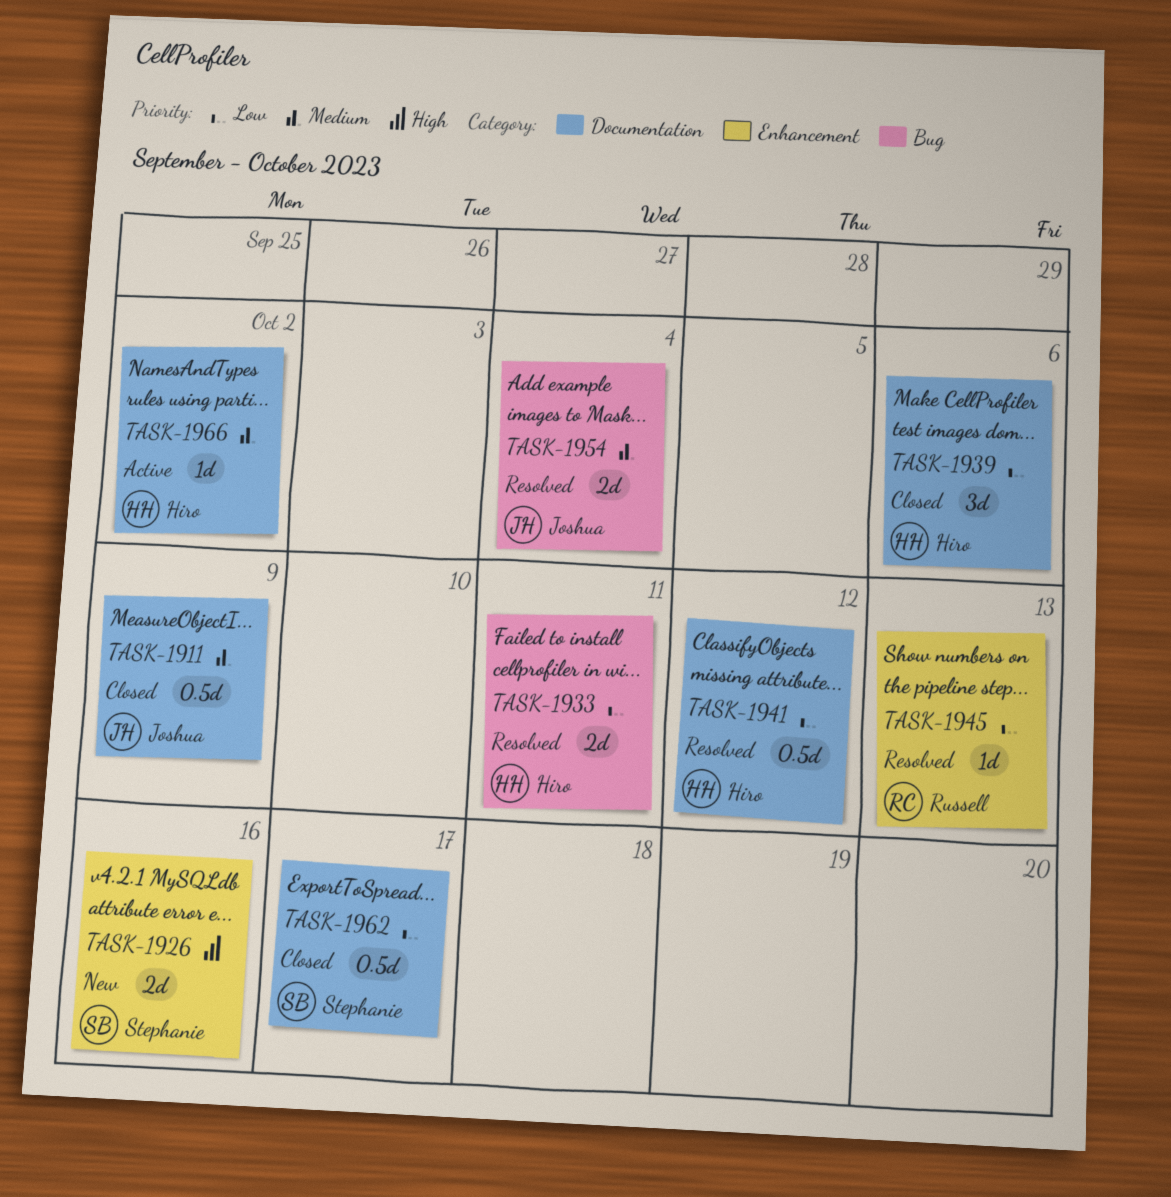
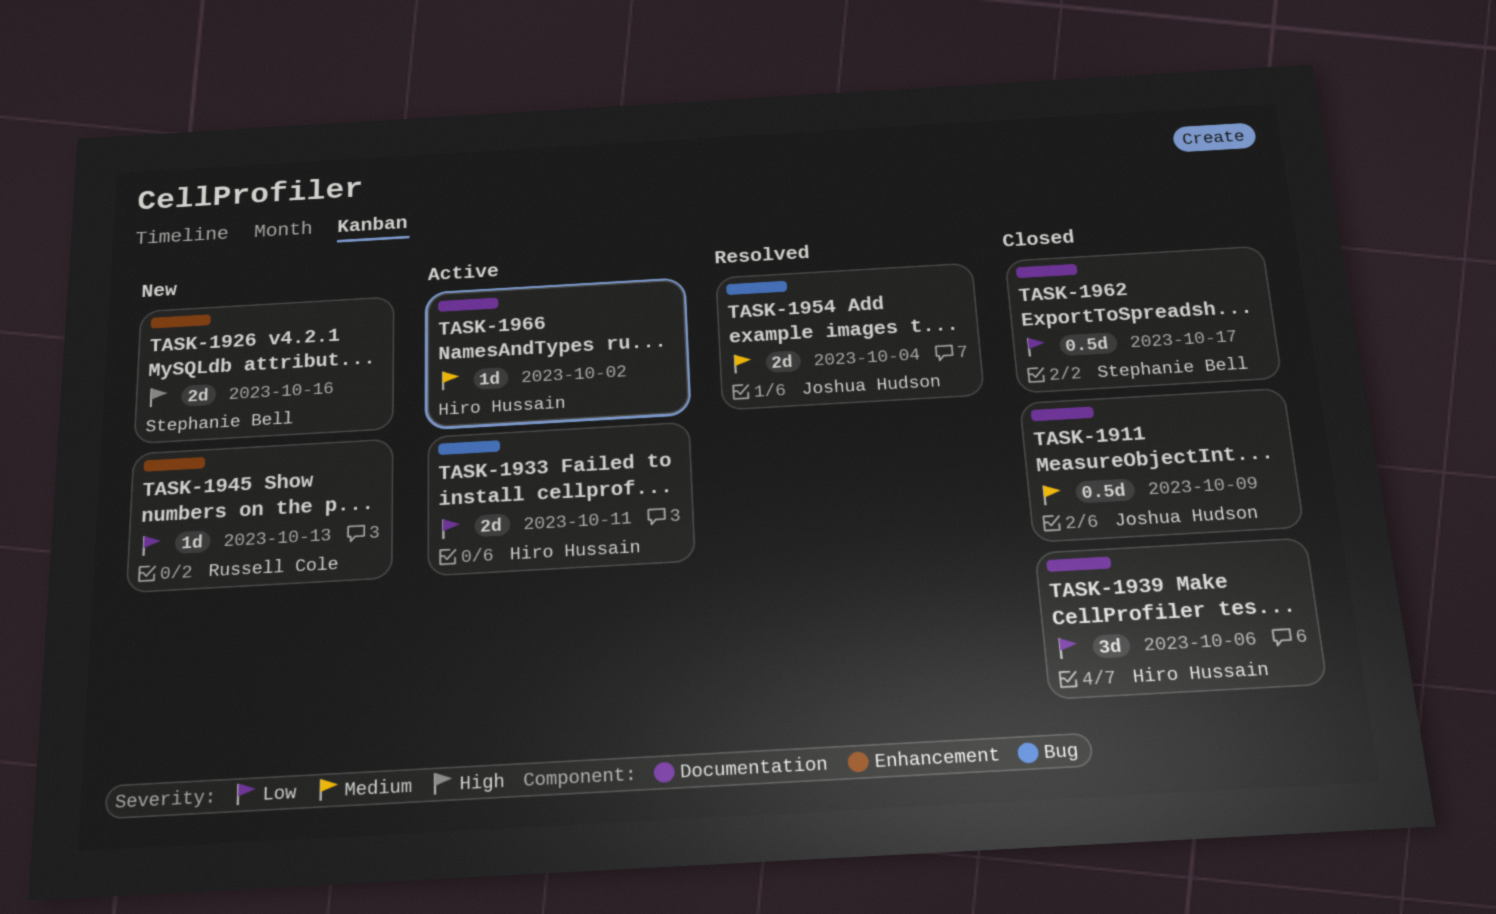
TASK-1933, status: Resolved -> Active
TASK-1941: present -> none
TASK-1945, status: Resolved -> New

